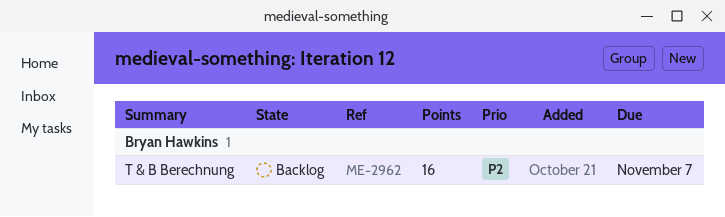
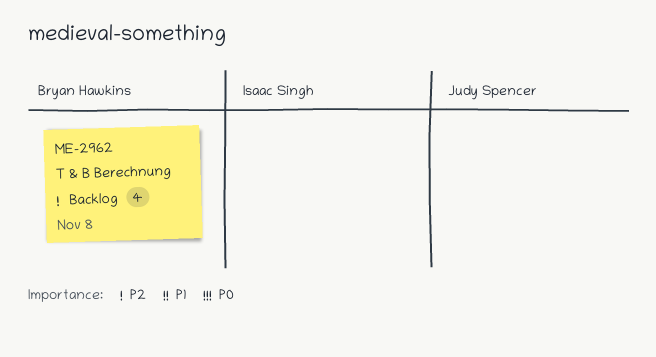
ME-2962, estimate: 16 -> 4
ME-2962, due: Nov 7 -> Nov 8

